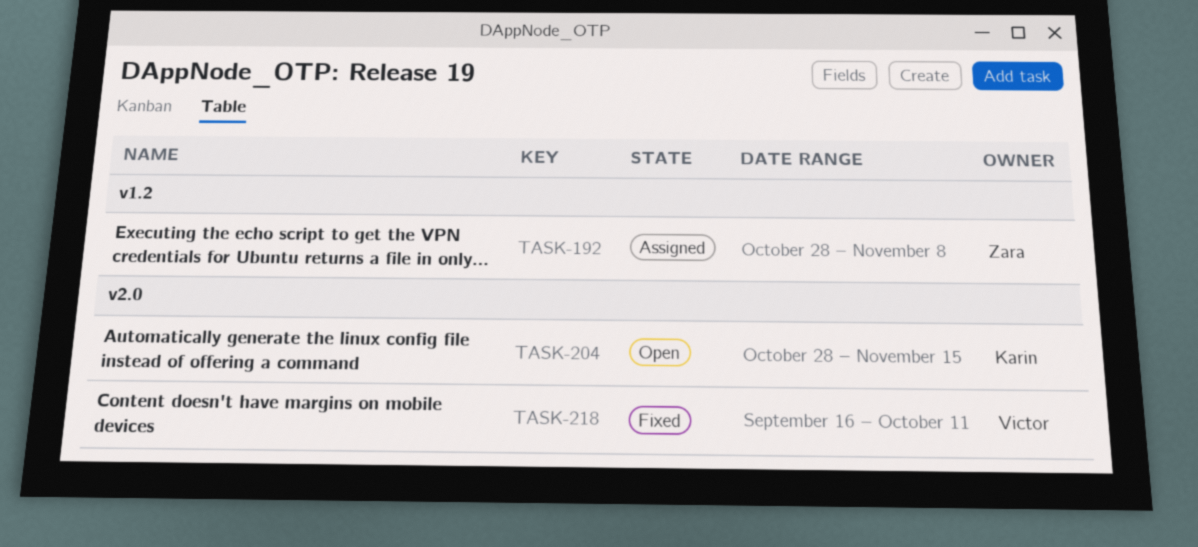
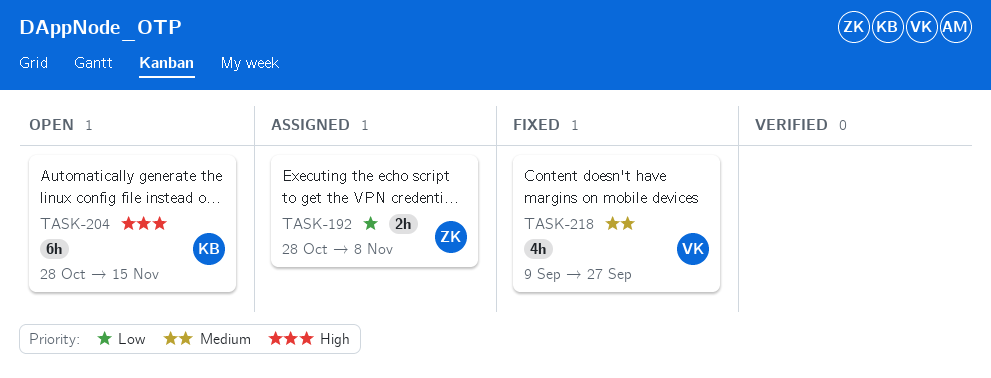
TASK-218, start: Sep 16 -> Sep 9
TASK-218, due: Oct 11 -> Sep 27

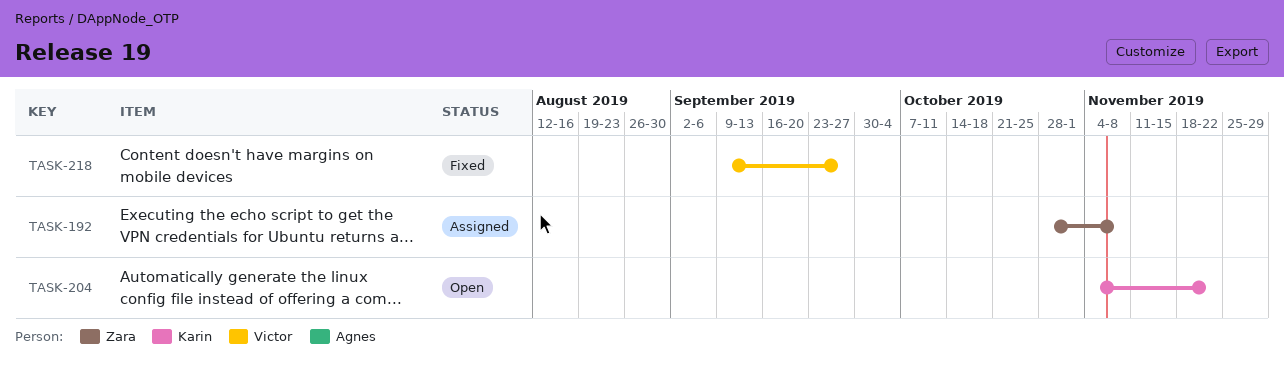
TASK-204, start: Oct 28 -> Nov 4
TASK-204, due: Nov 15 -> Nov 22

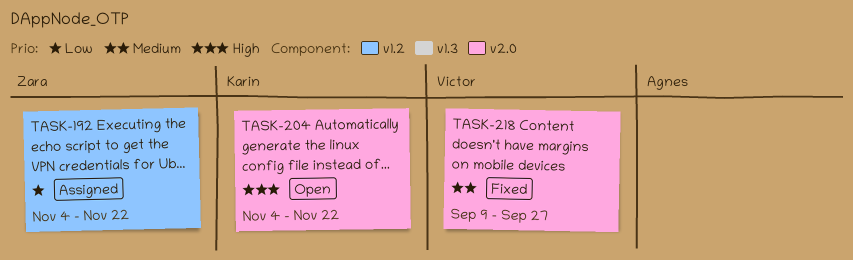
TASK-192, start: Oct 28 -> Nov 4
TASK-192, due: Nov 8 -> Nov 22

